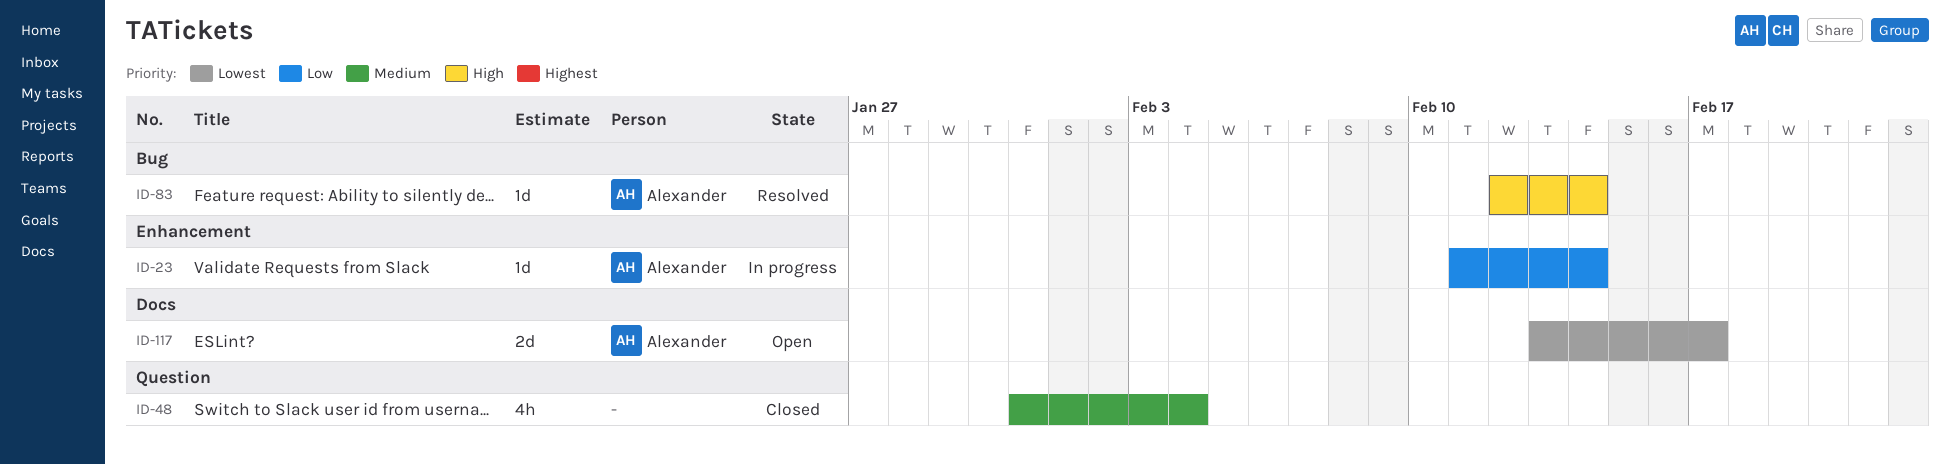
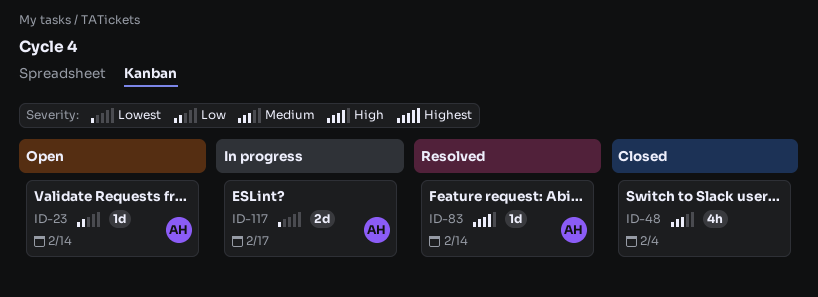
ID-23, status: In progress -> Open
ID-117, status: Open -> In progress

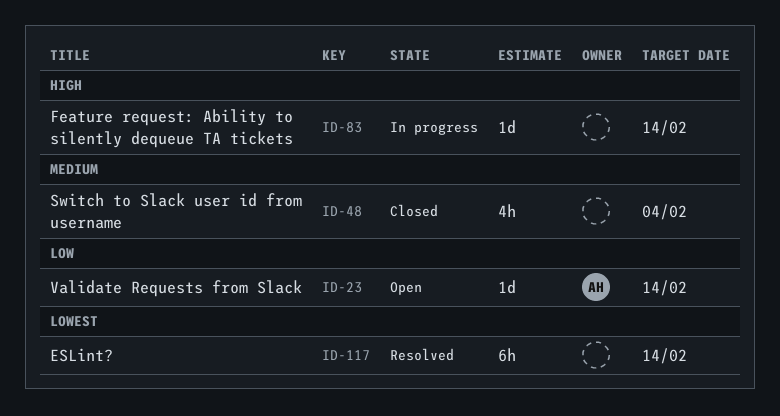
ID-83, status: Resolved -> In progress
ID-83, owner: AH -> none
ID-117, status: In progress -> Resolved
ID-117, owner: AH -> none
ID-117, estimate: 2d -> 6h
ID-117, due: Feb 17 -> Feb 14

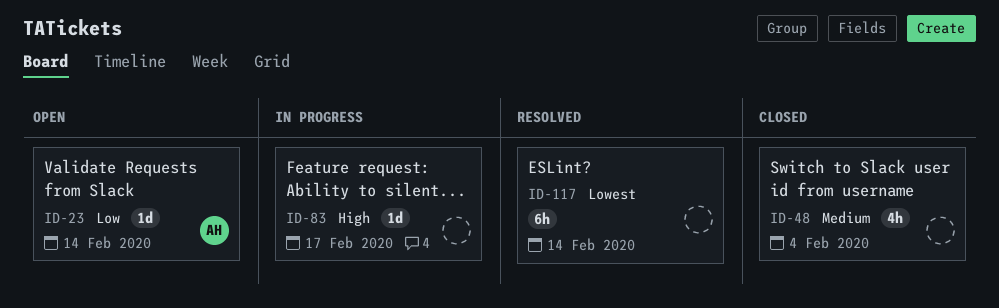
ID-83, due: Feb 14 -> Feb 17

